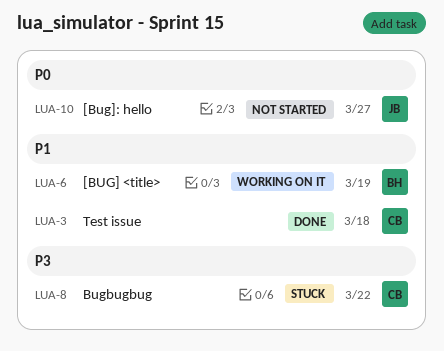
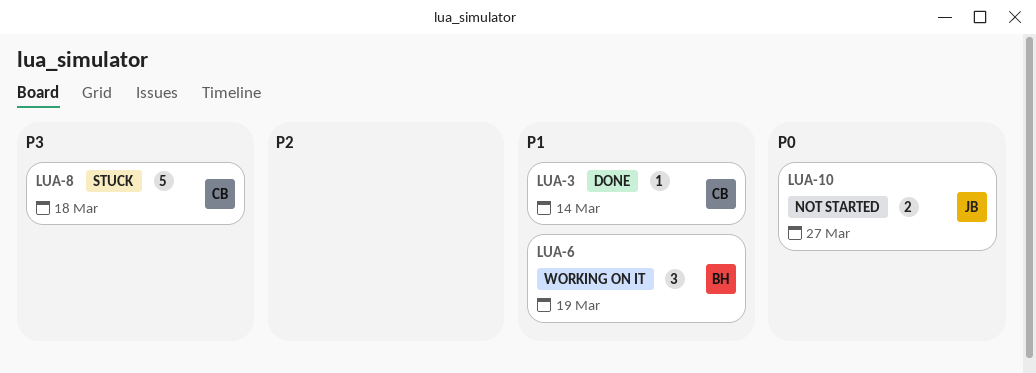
LUA-3, due: Mar 18 -> Mar 14
LUA-8, due: Mar 22 -> Mar 18

